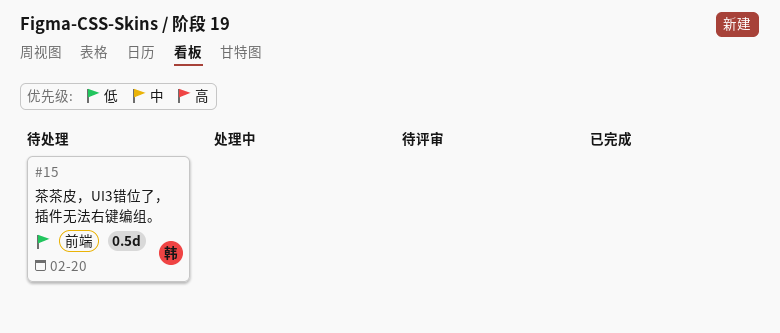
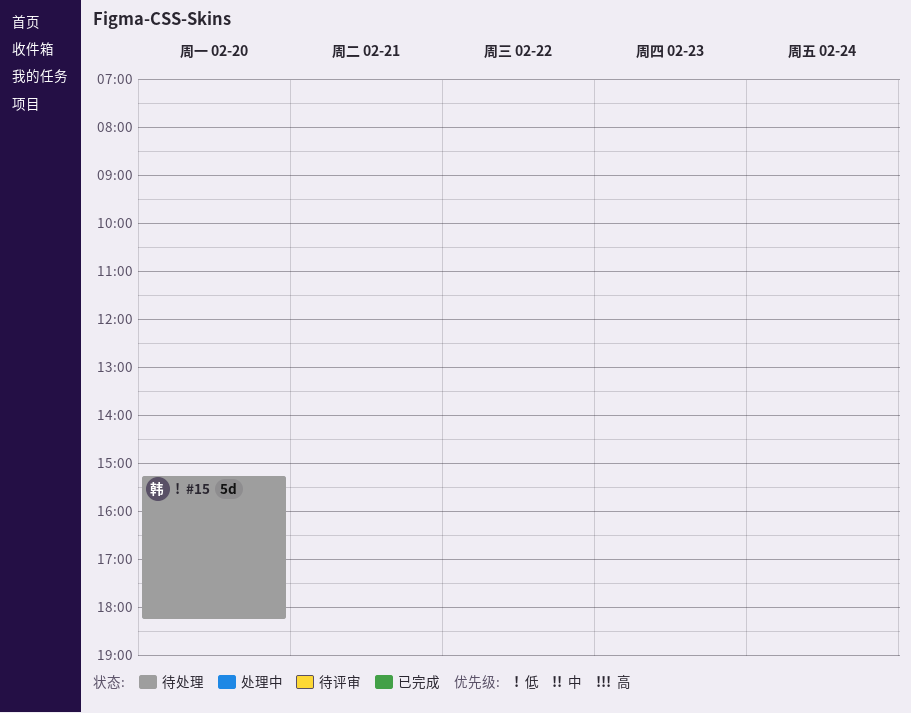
#15, estimate: 0.5d -> 5d

